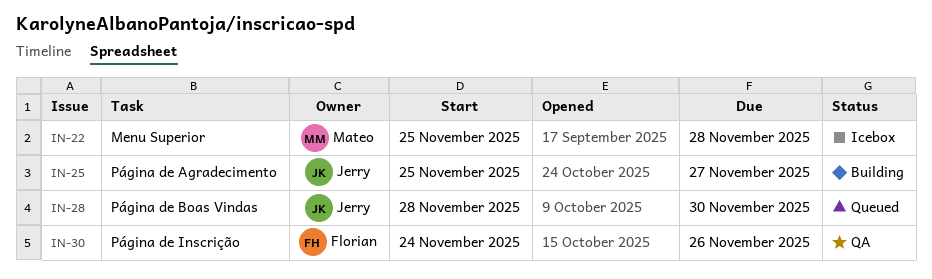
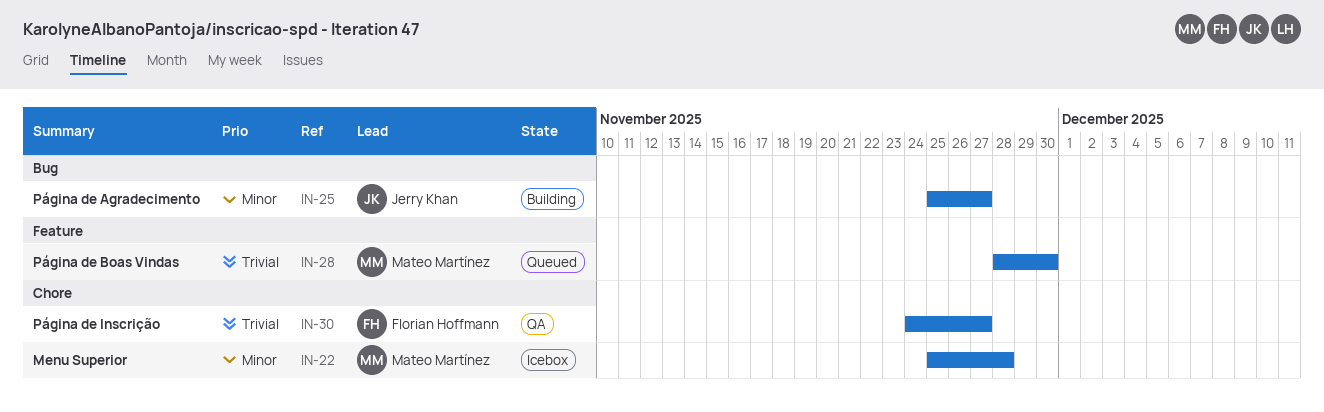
IN-28, owner: Jerry Khan -> Mateo Martínez
IN-30, due: Nov 26 -> Nov 27

